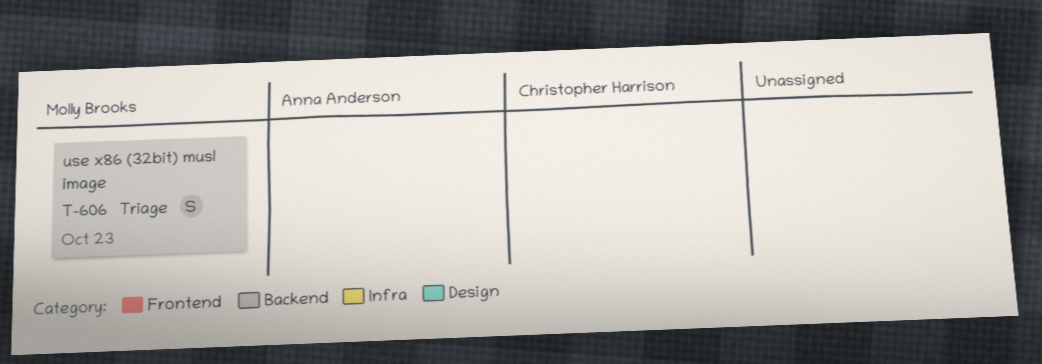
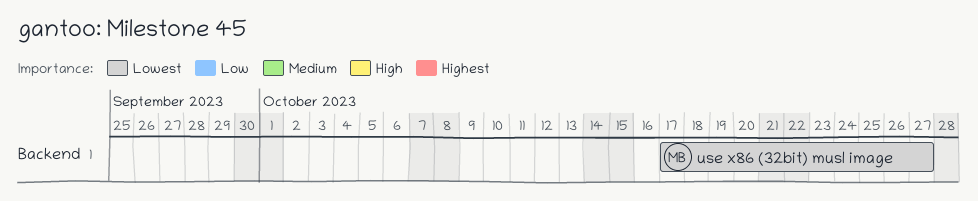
use x86 (32bit) musl image, due: Oct 23 -> Oct 27

